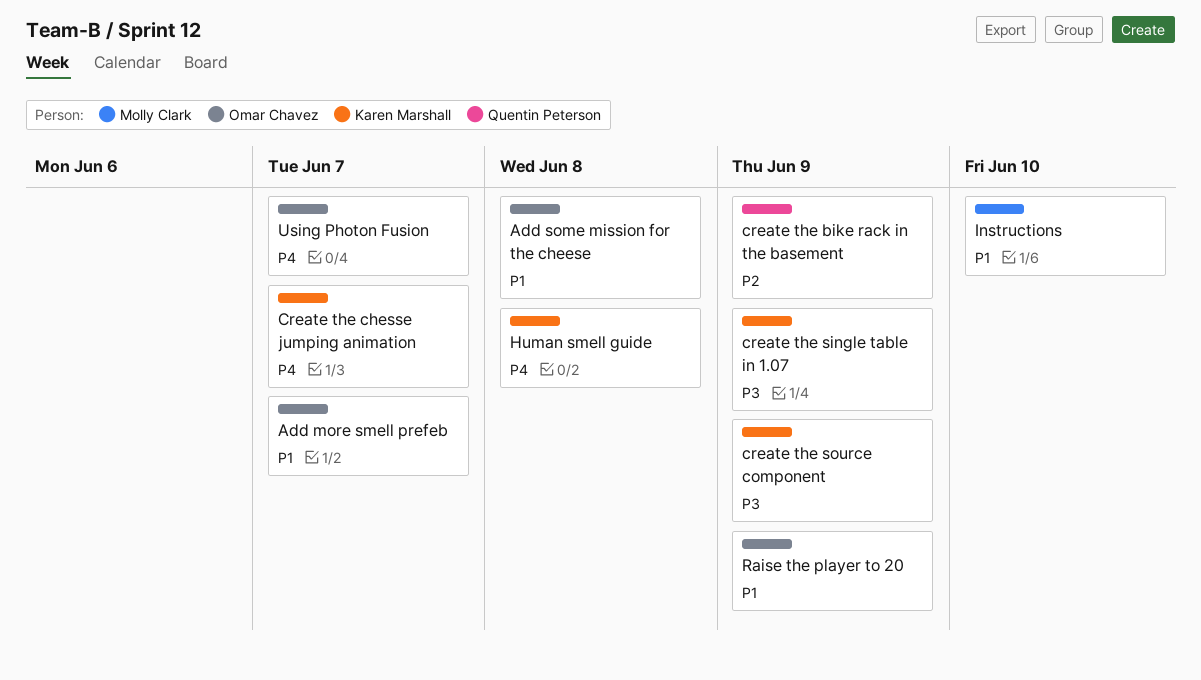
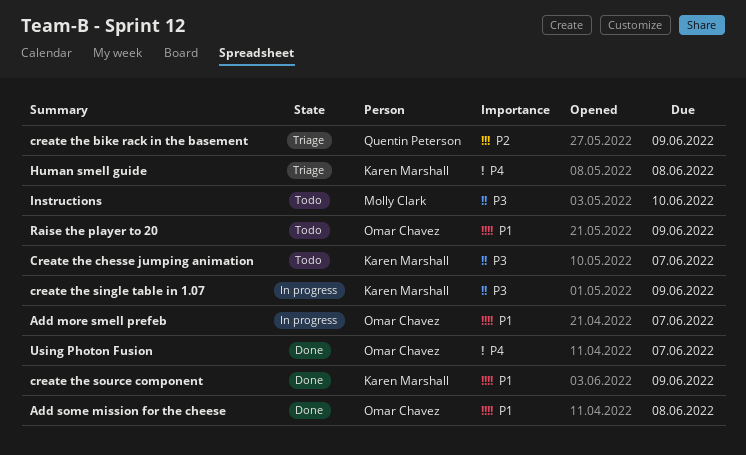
Create the chesse jumping animation, priority: P4 -> P3
create the source component, priority: P3 -> P1
Instructions, priority: P1 -> P3

